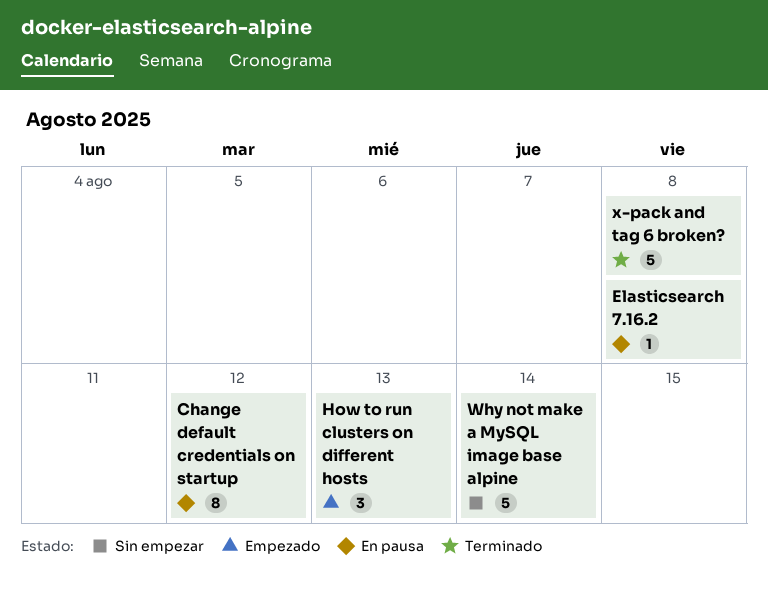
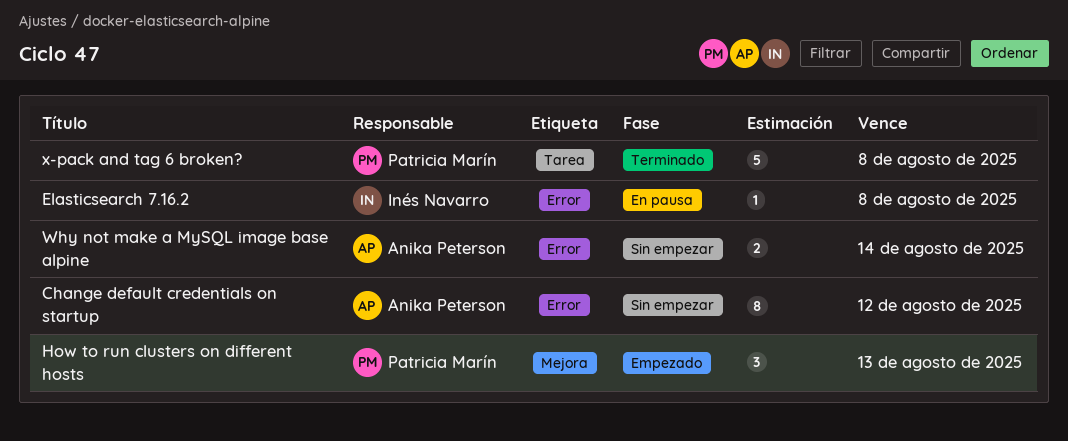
Change default credentials on startup, status: En pausa -> Sin empezar
Why not make a MySQL image base alpine, estimate: 5 -> 2

